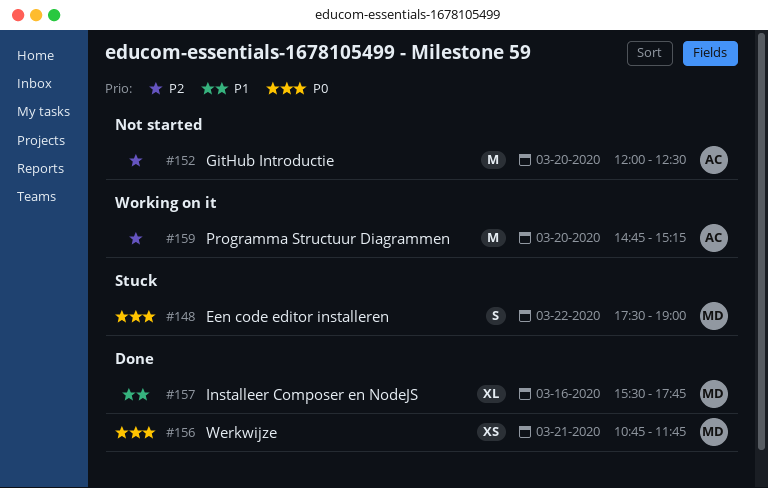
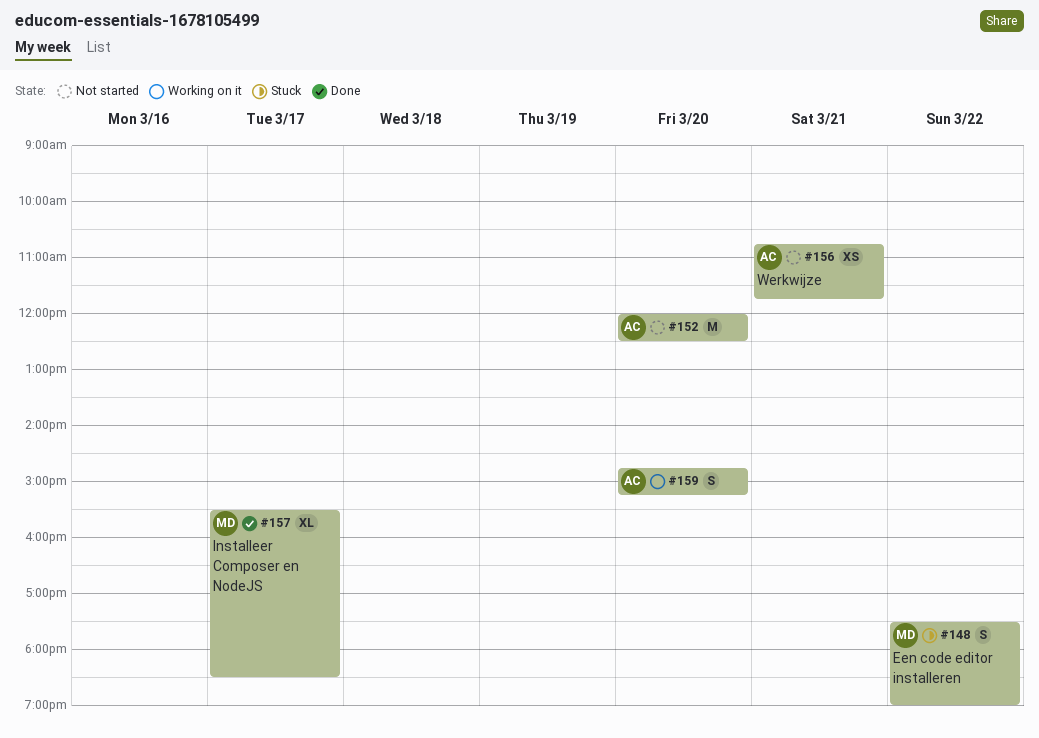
#156, status: Done -> Not started
#156, owner: MD -> AC
#157, day: Mar 16 -> Mar 17
#157, ends: 17:45 -> 18:30
#159, estimate: M -> S

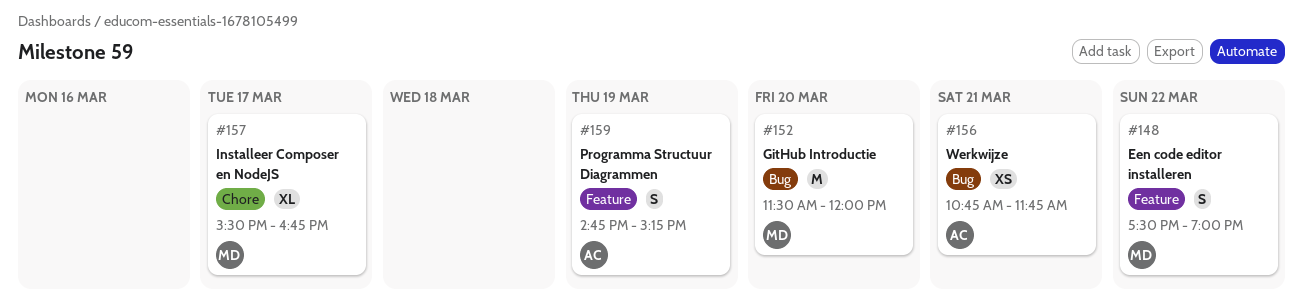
#152, owner: AC -> MD
#152, begins: 12:00 -> 11:30
#152, ends: 12:30 -> 12:00
#157, ends: 18:30 -> 16:45
#159, day: Mar 20 -> Mar 19

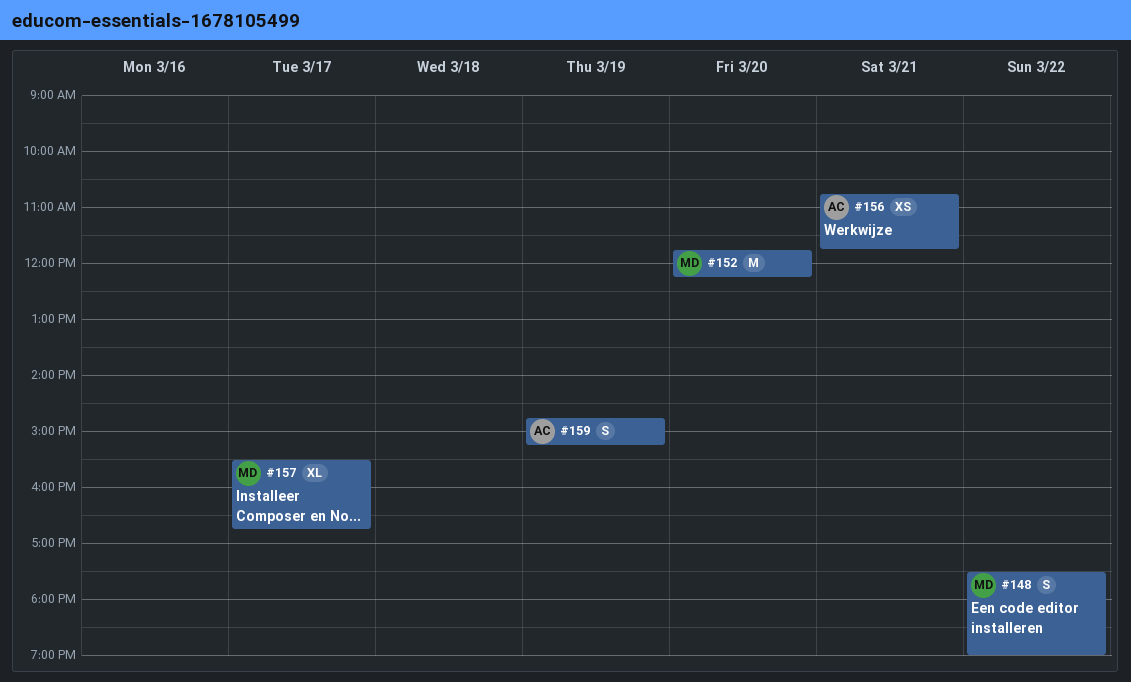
#152, begins: 11:30 -> 11:45
#152, ends: 12:00 -> 12:15

